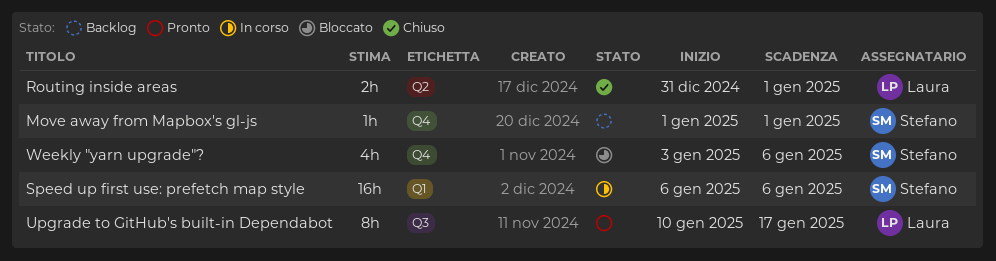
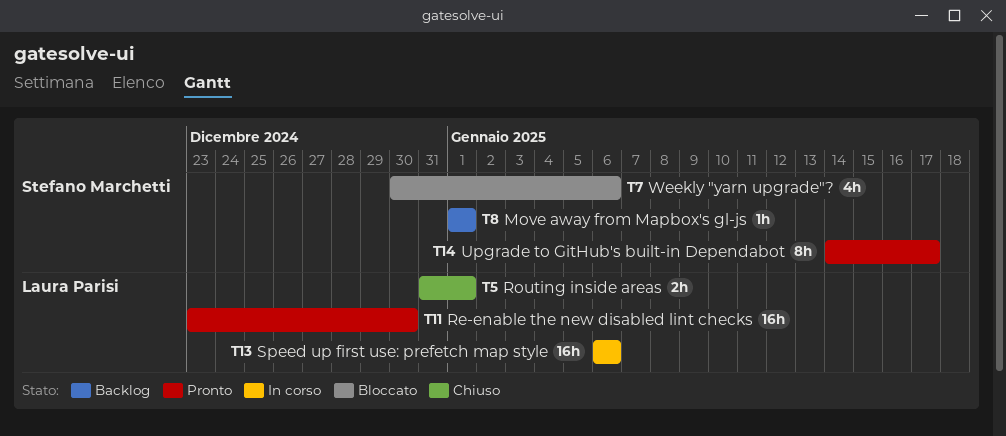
Re-enable the new disabled lint checks: none -> present
Speed up first use: prefetch map style, owner: Stefano Marchetti -> Laura Parisi
Upgrade to GitHub's built-in Dependabot, owner: Laura Parisi -> Stefano Marchetti
Upgrade to GitHub's built-in Dependabot, start: Jan 10 -> Jan 14
Weekly "yarn upgrade"?, start: Jan 3 -> Dec 30

